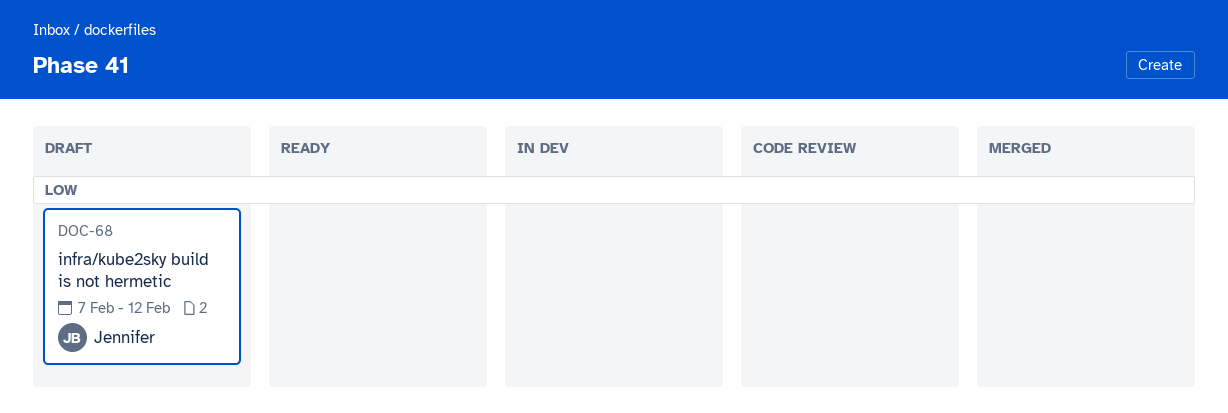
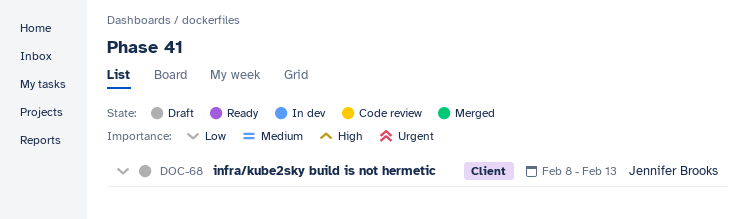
DOC-68, start: Feb 7 -> Feb 8
DOC-68, due: Feb 12 -> Feb 13

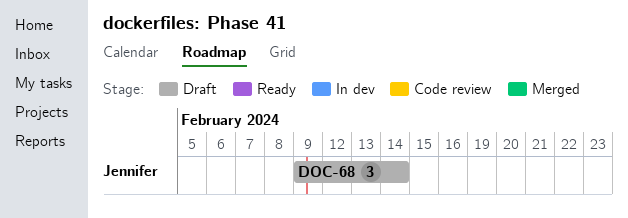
DOC-68, start: Feb 8 -> Feb 9
DOC-68, due: Feb 13 -> Feb 14

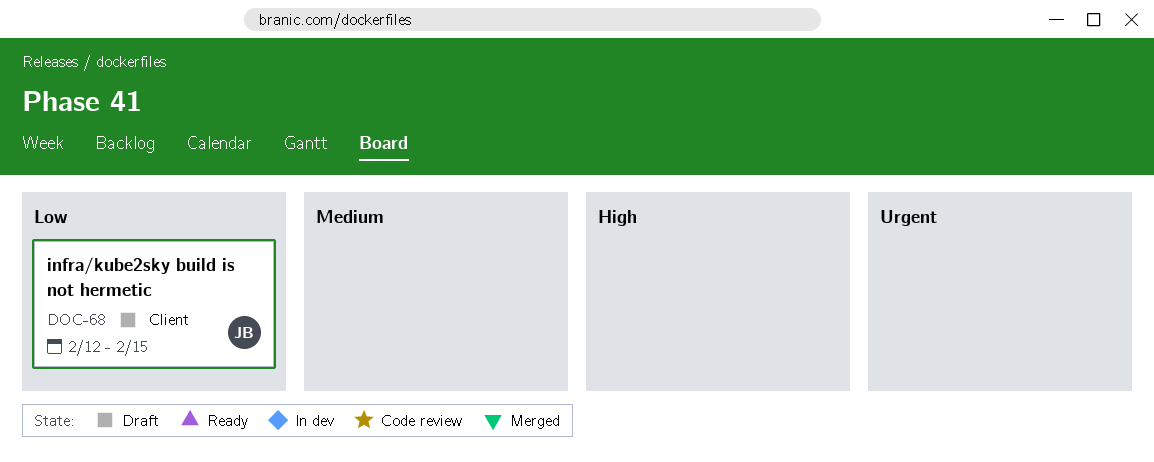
DOC-68, start: Feb 9 -> Feb 12
DOC-68, due: Feb 14 -> Feb 15

